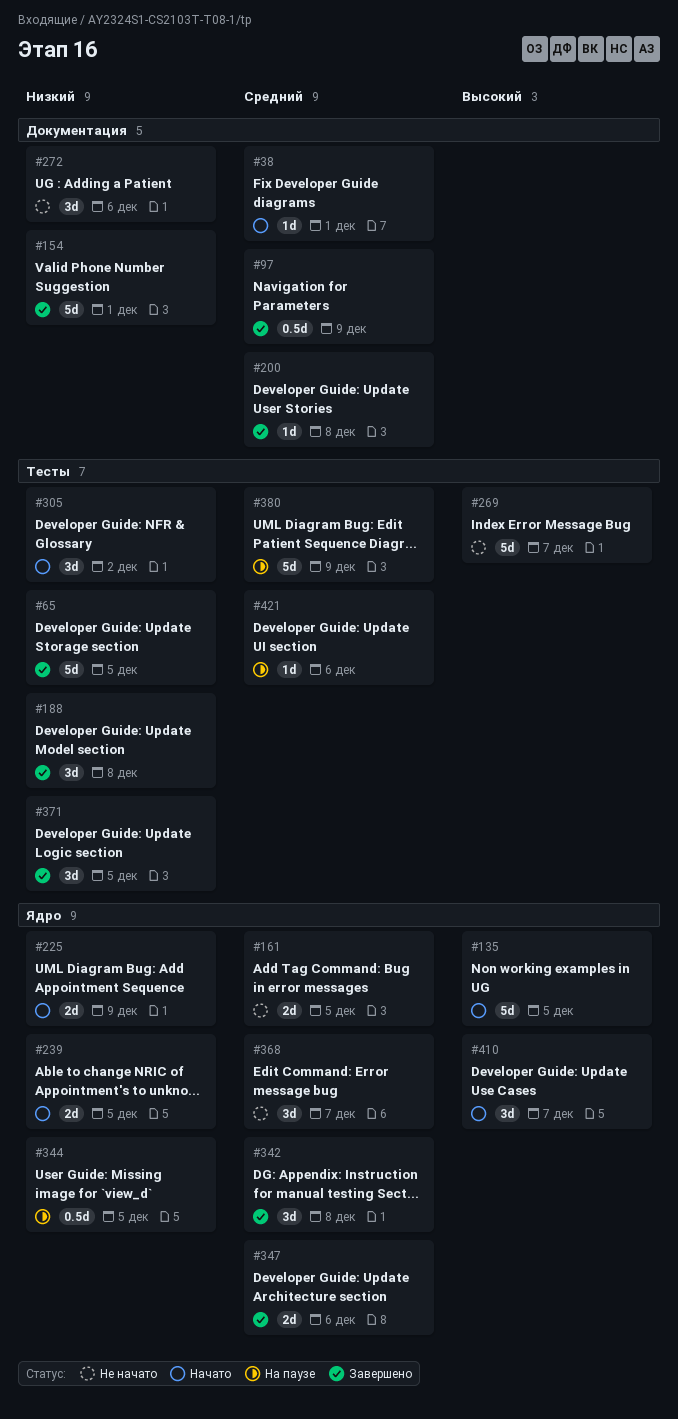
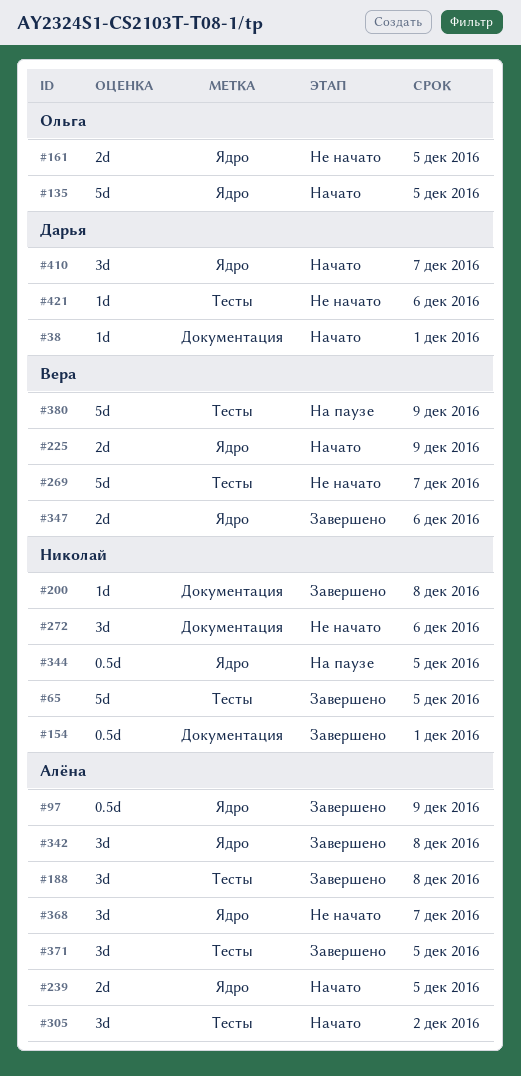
#97, label: Документация -> Ядро
#154, estimate: 5d -> 0.5d
#421, status: На паузе -> Не начато

